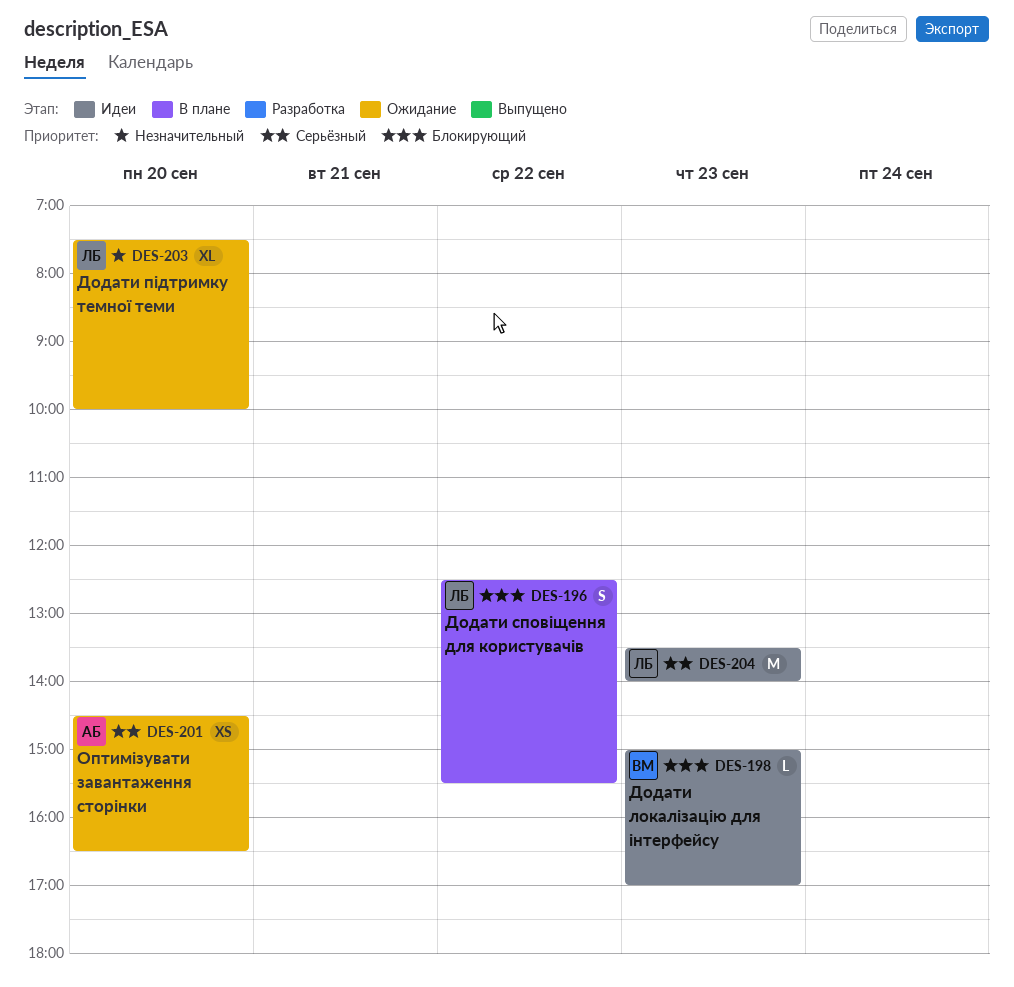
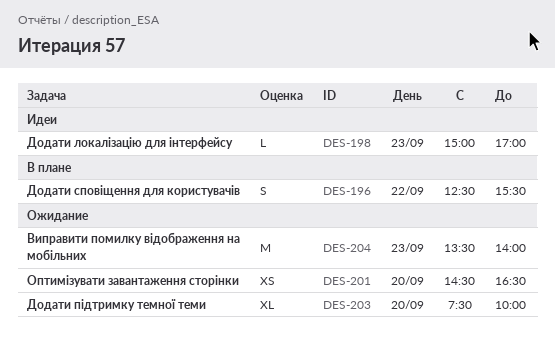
DES-204, status: Идеи -> Ожидание

